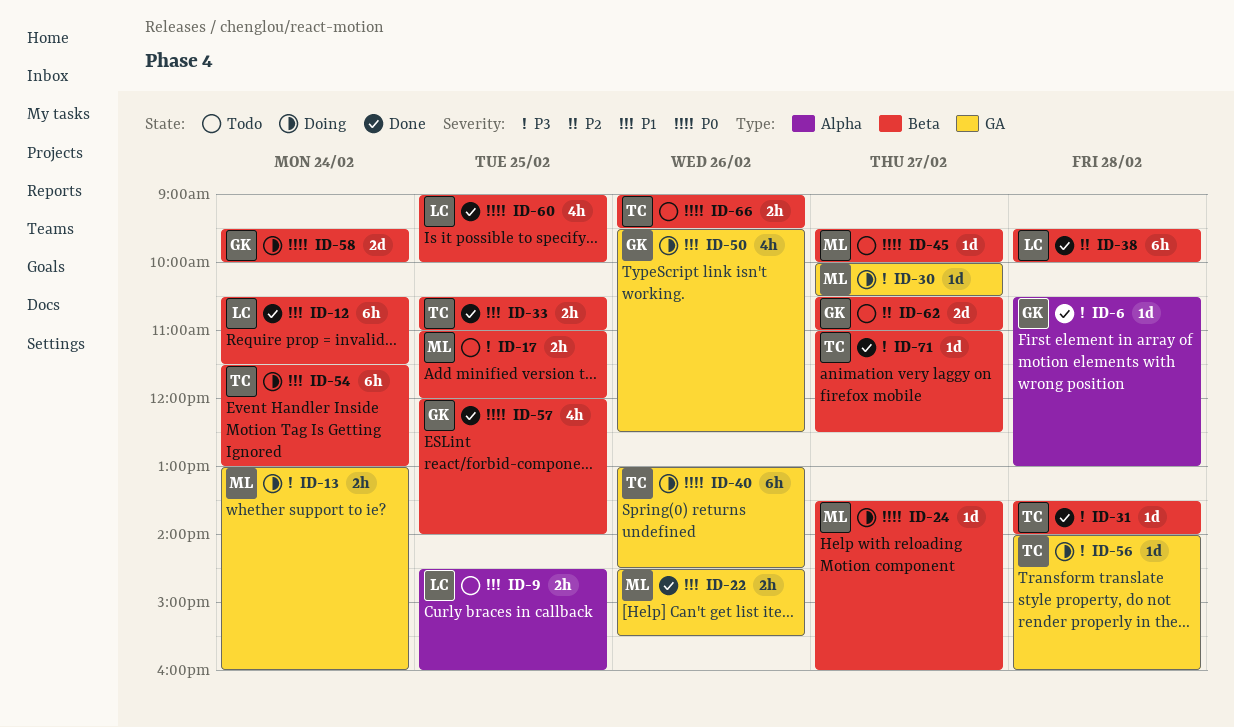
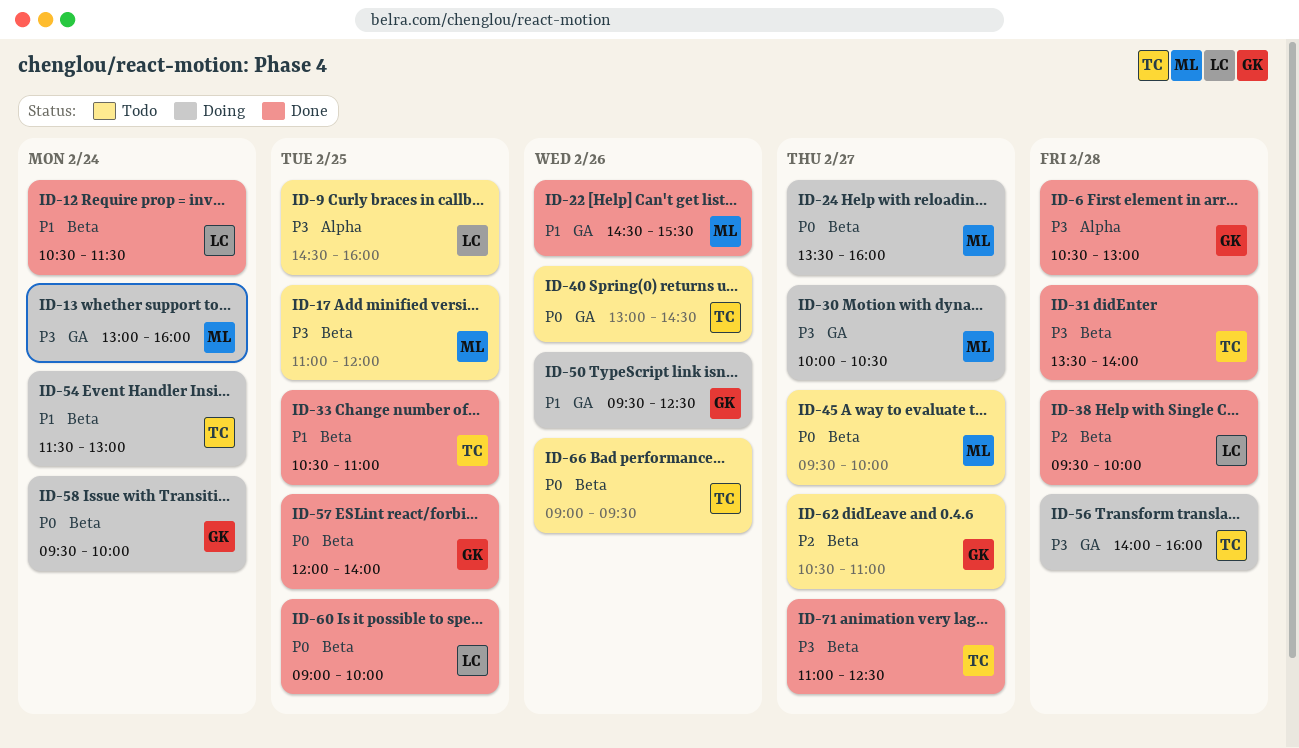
ID-9, priority: P1 -> P3
ID-40, status: Doing -> Todo

